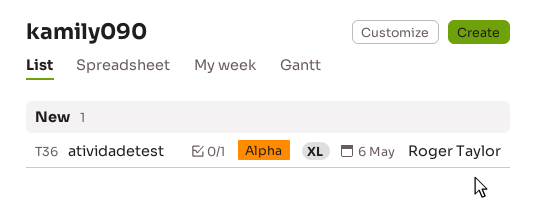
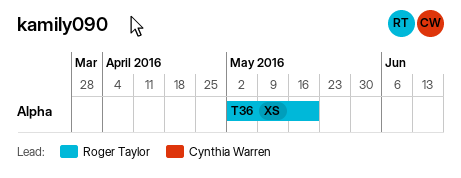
T36, estimate: XL -> XS
T36, due: May 6 -> May 20

